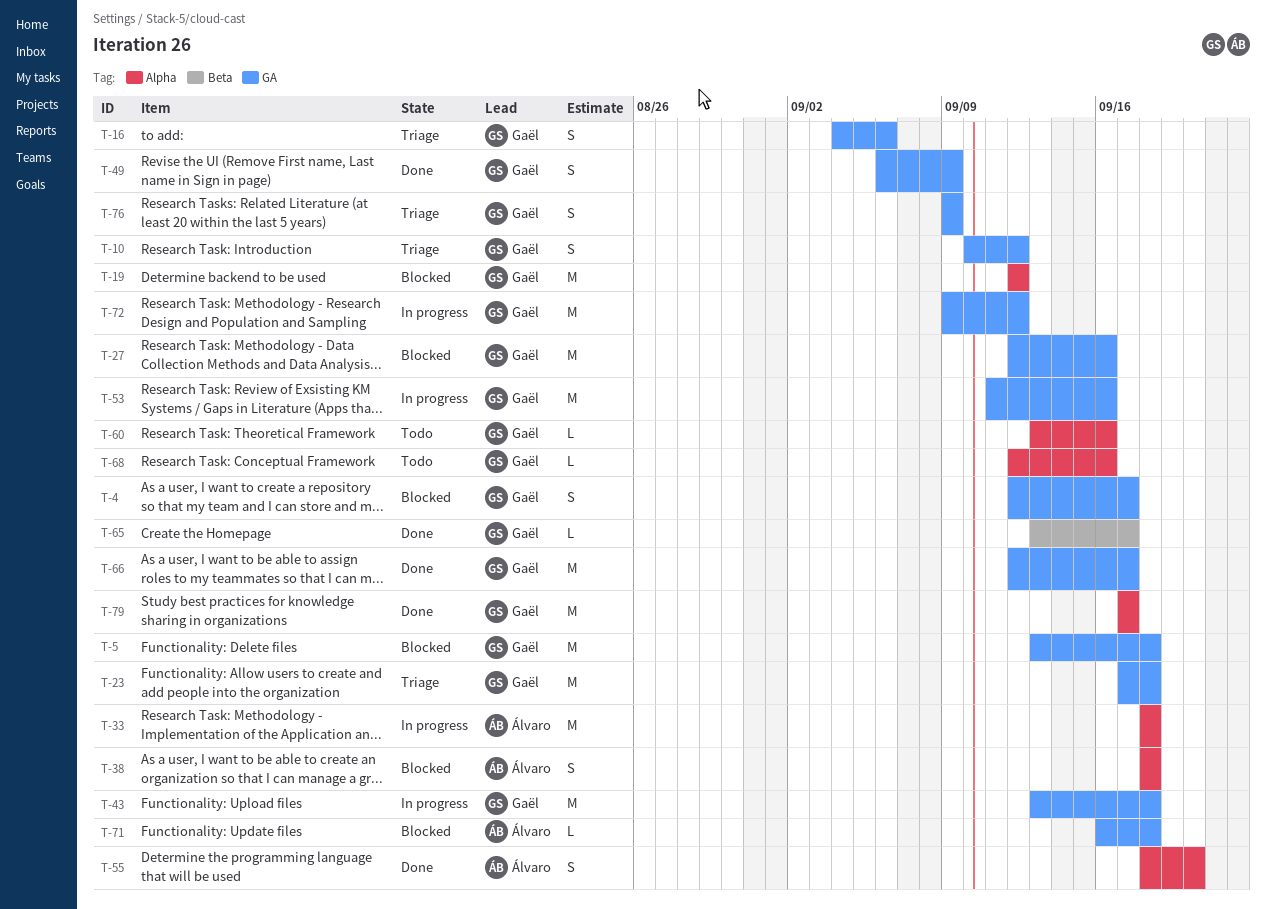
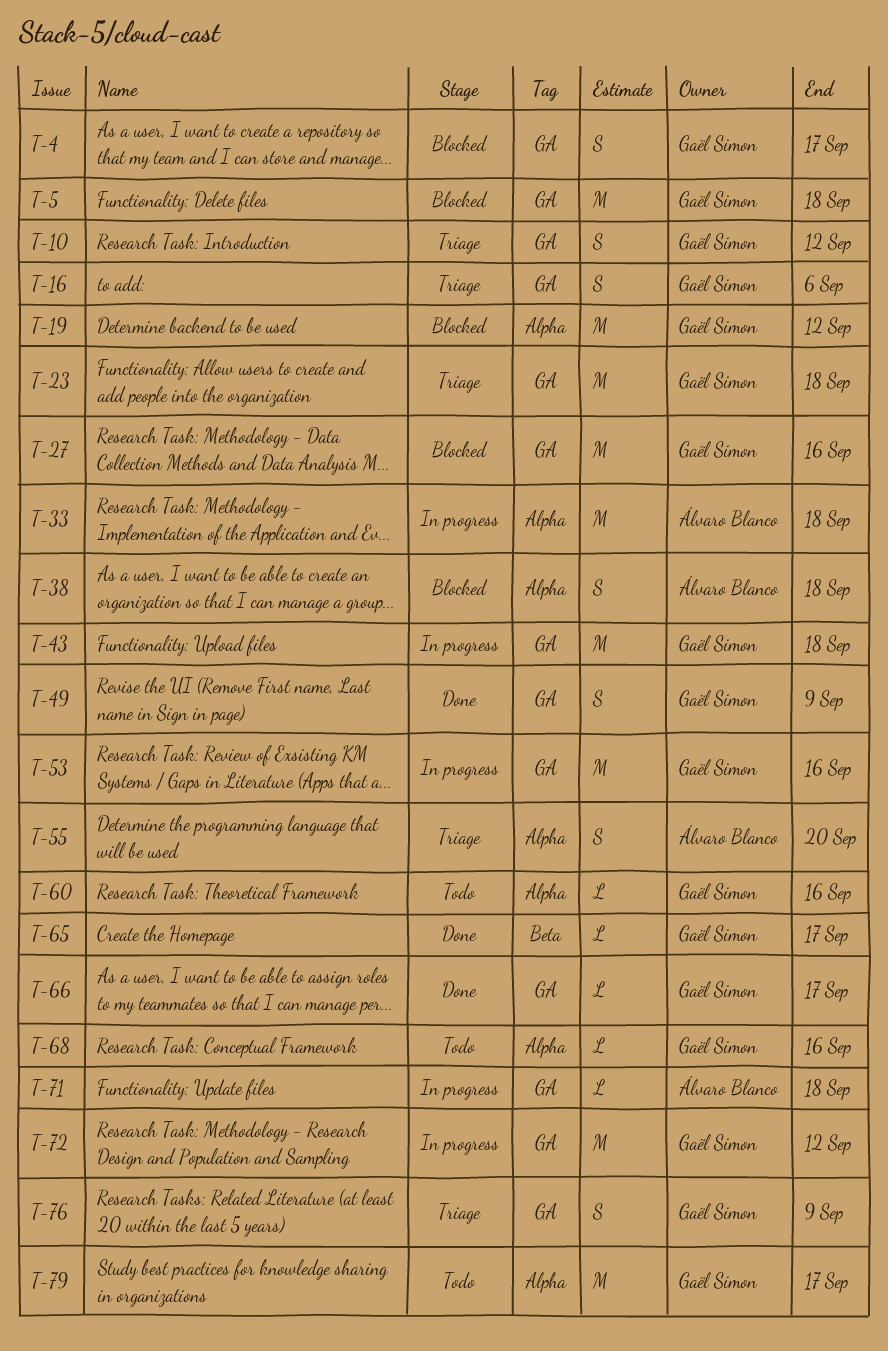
T-55, status: Done -> Triage
T-66, estimate: M -> L
T-71, status: Blocked -> In progress
T-79, status: Done -> Todo

